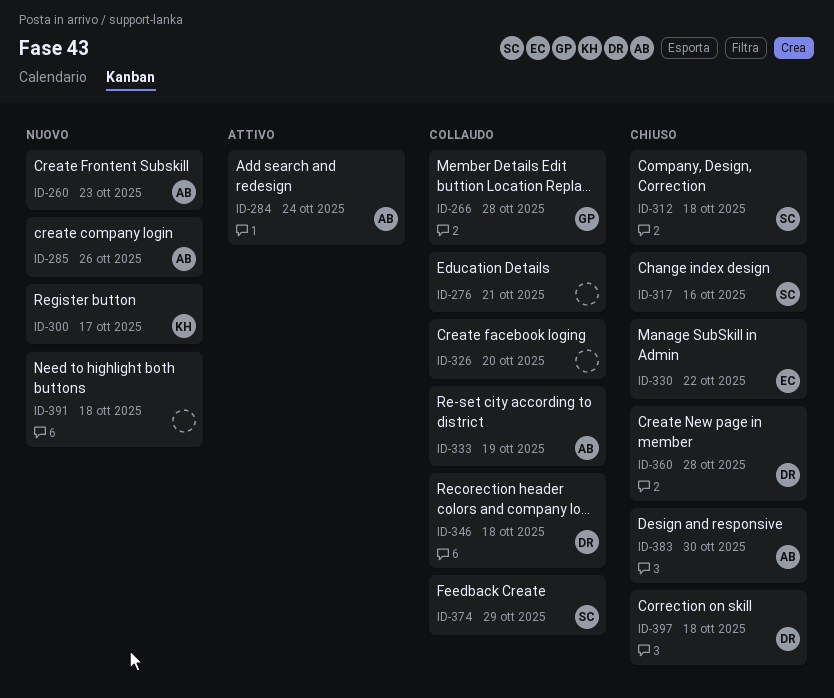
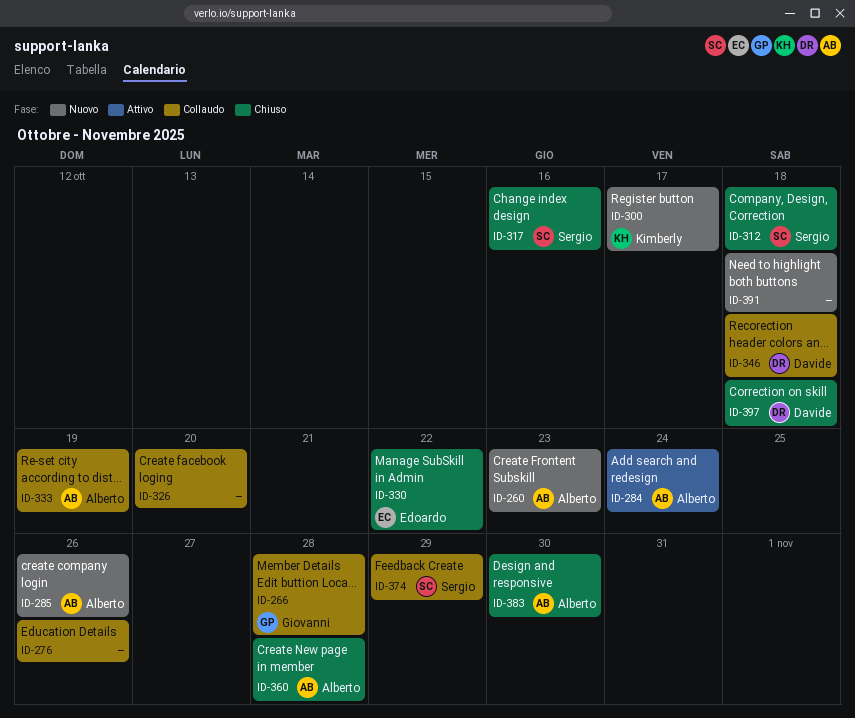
ID-276, due: Oct 21 -> Oct 26
ID-360, owner: Davide -> Alberto

